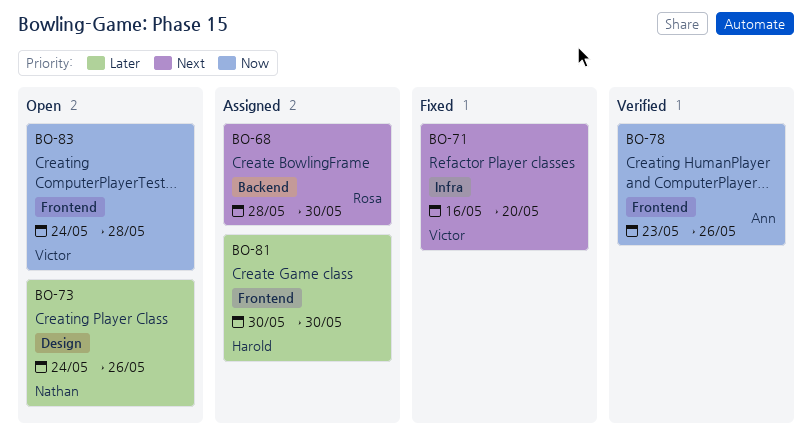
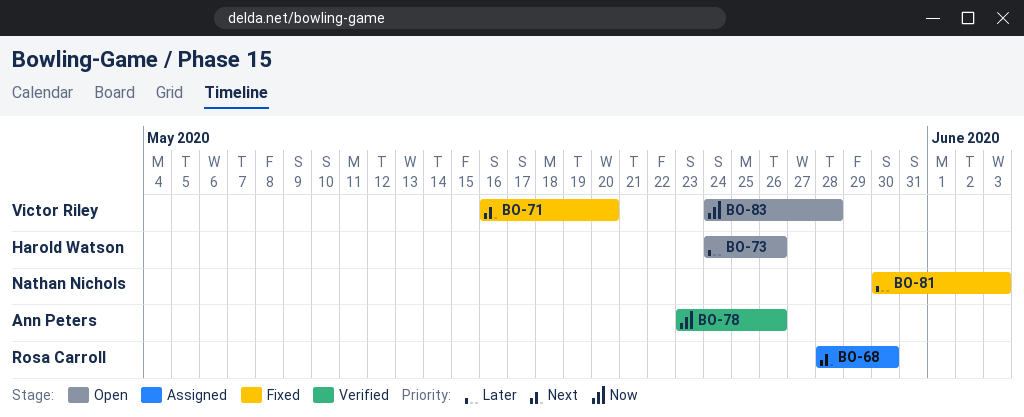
BO-73, owner: Nathan Nichols -> Harold Watson
BO-81, status: Assigned -> Fixed
BO-81, owner: Harold Watson -> Nathan Nichols
BO-81, due: May 30 -> Jun 3

